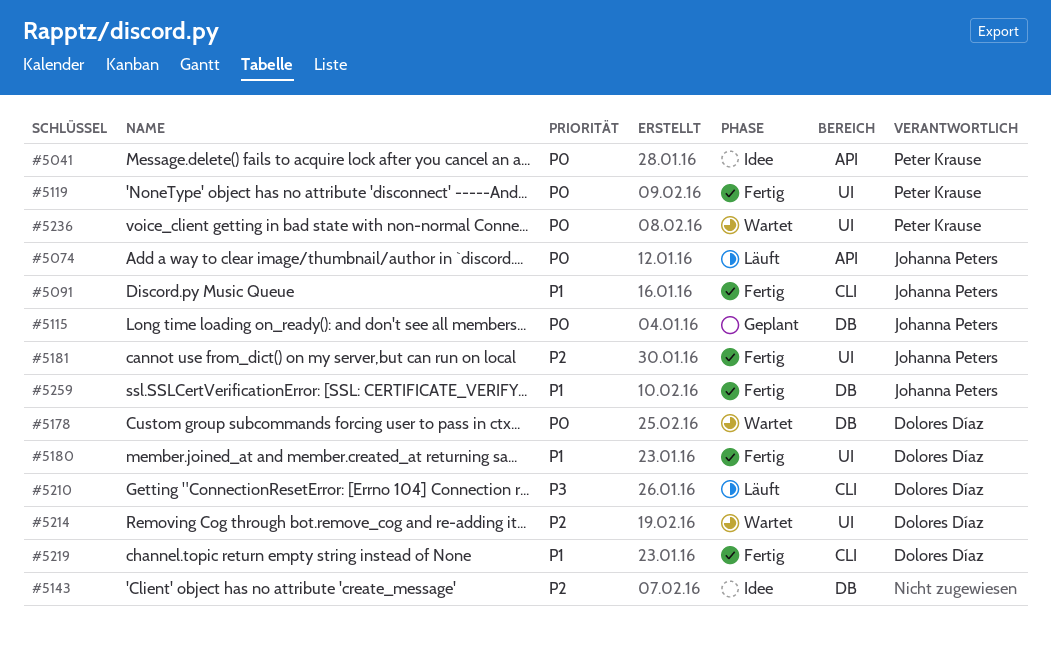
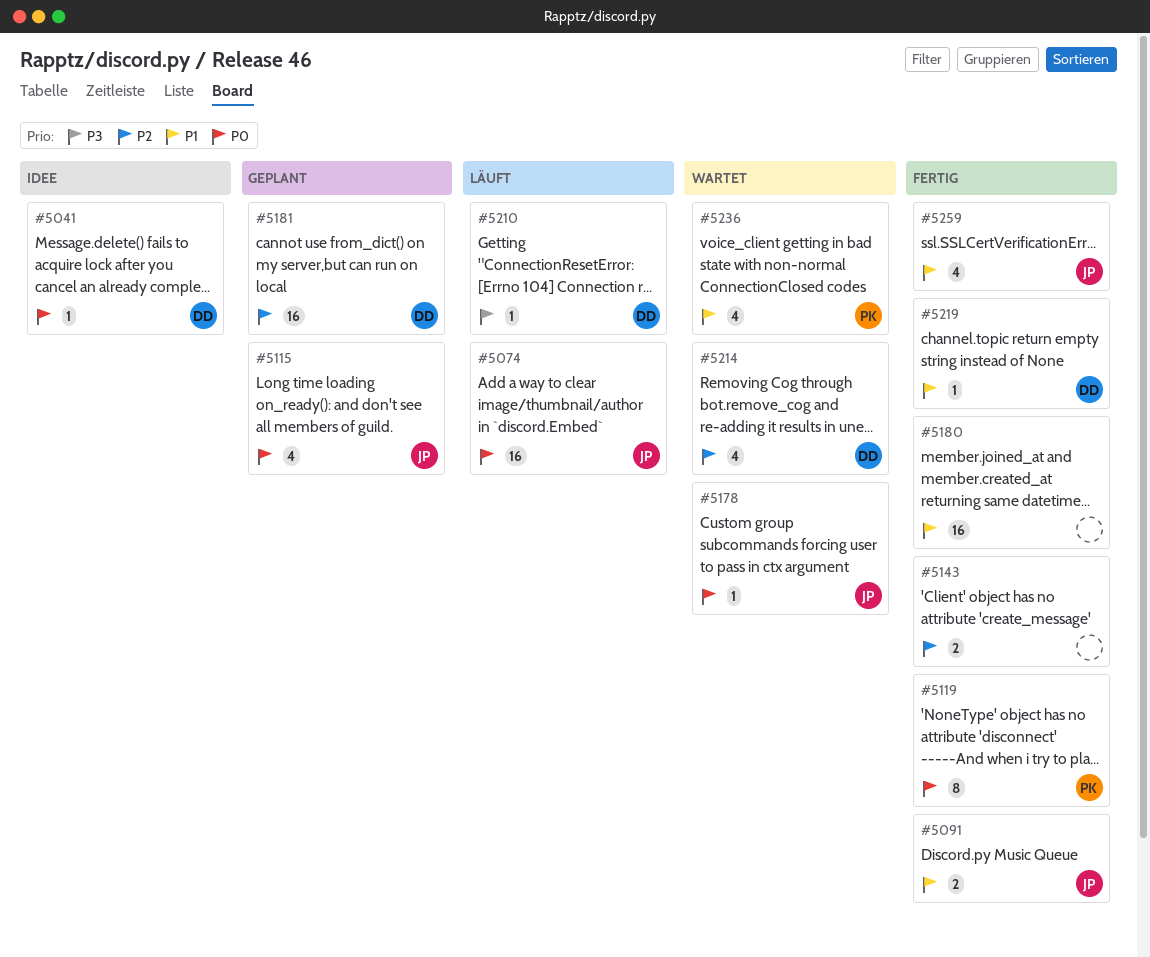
#5041, owner: Peter Krause -> Dolores Díaz
#5143, status: Idee -> Fertig
#5178, owner: Dolores Díaz -> Johanna Peters
#5180, owner: Dolores Díaz -> none
#5181, status: Fertig -> Geplant
#5181, owner: Johanna Peters -> Dolores Díaz
#5236, priority: P0 -> P1

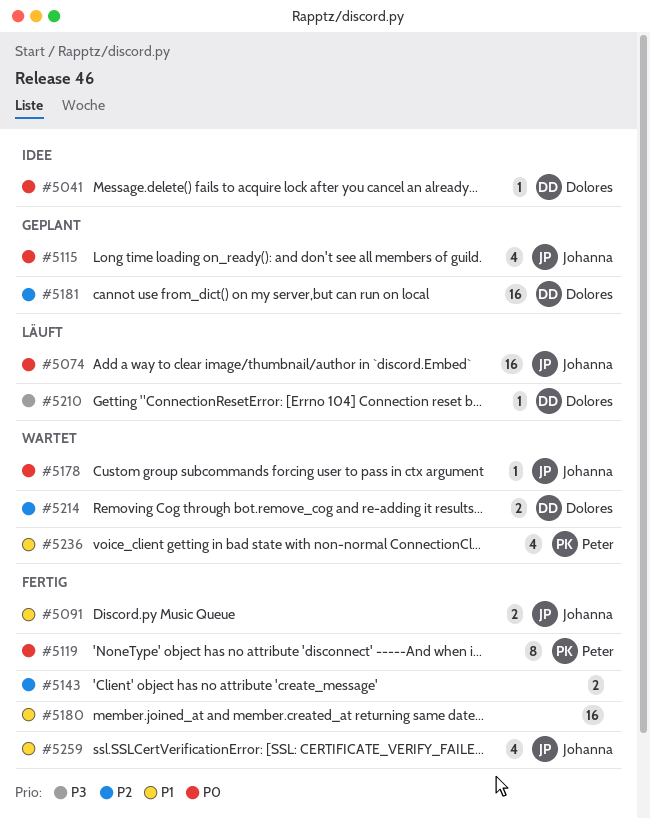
#5214, estimate: 4 -> 2
#5219: present -> none

